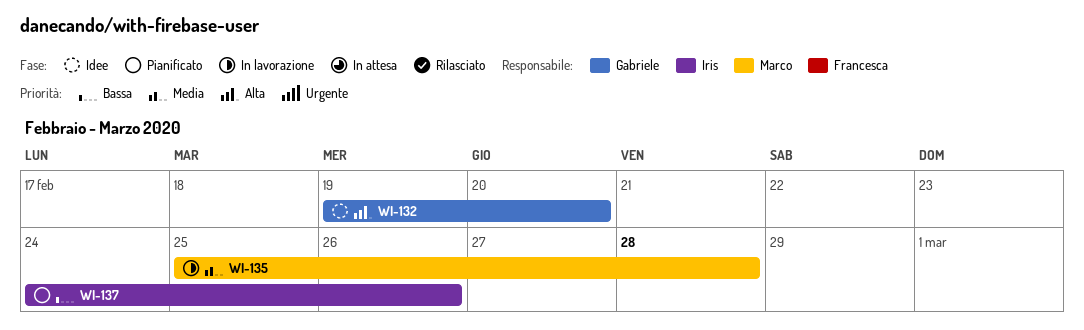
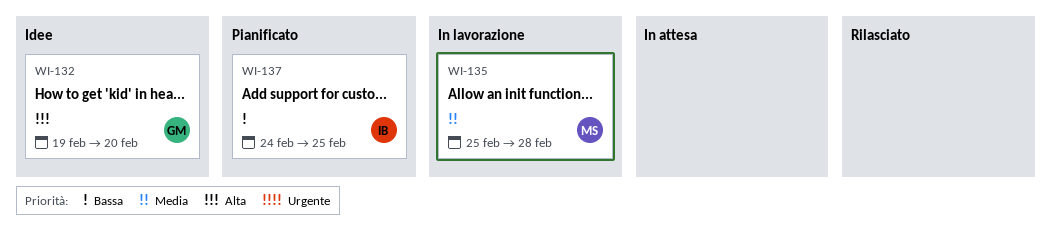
WI-137, due: Feb 26 -> Feb 25

